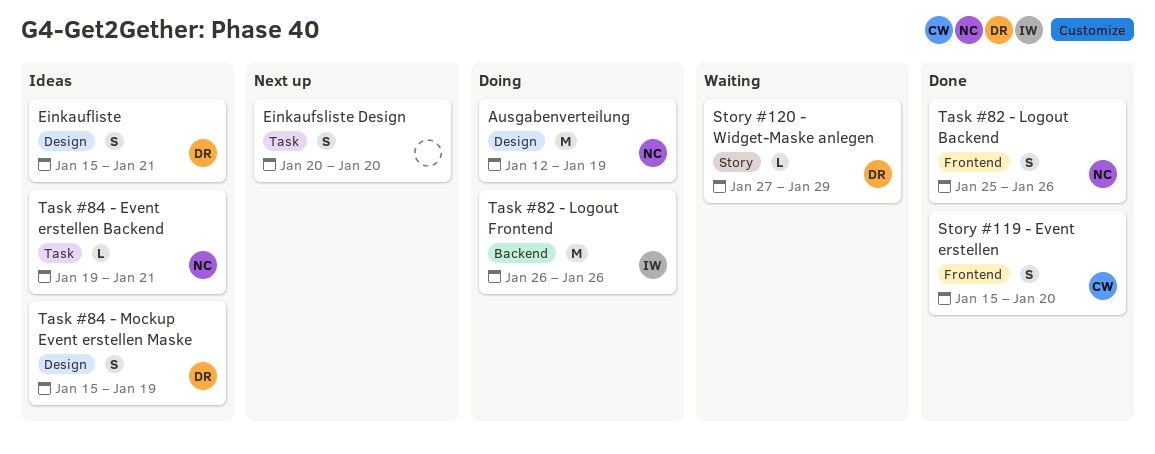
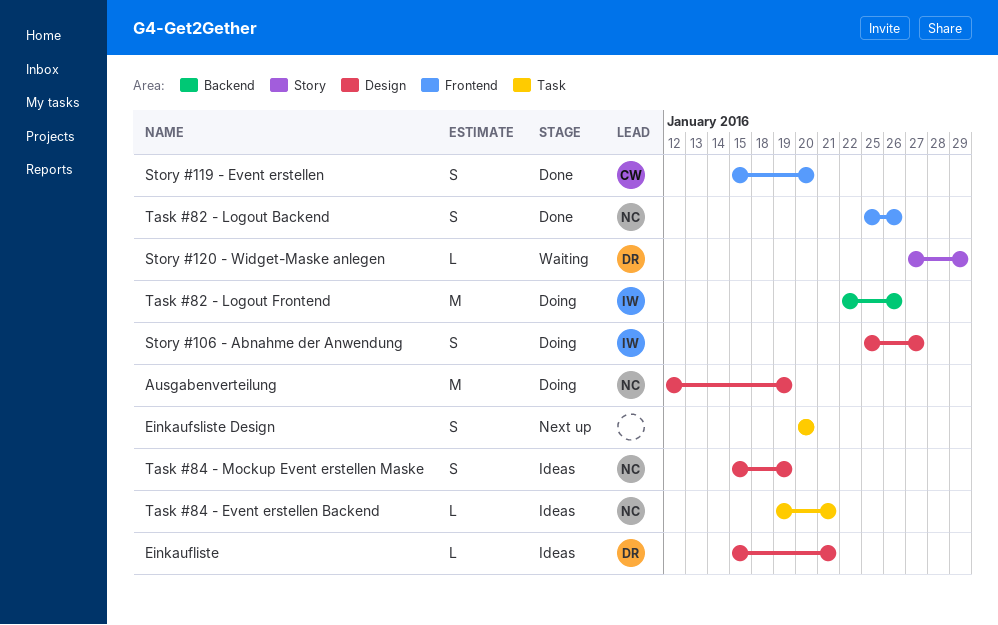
Einkaufliste, estimate: S -> L
Story #106 - Abnahme der Anwendung: none -> present
Task #82 - Logout Frontend, start: Jan 26 -> Jan 22
Task #84 - Mockup Event erstellen Maske, owner: DR -> NC

